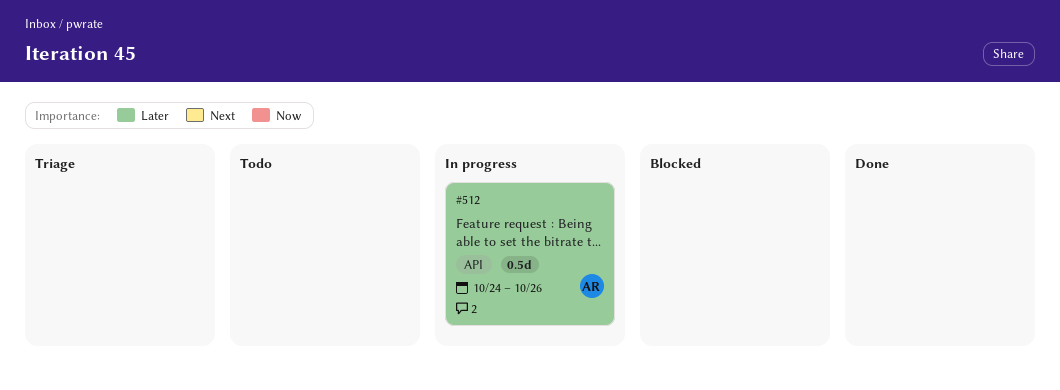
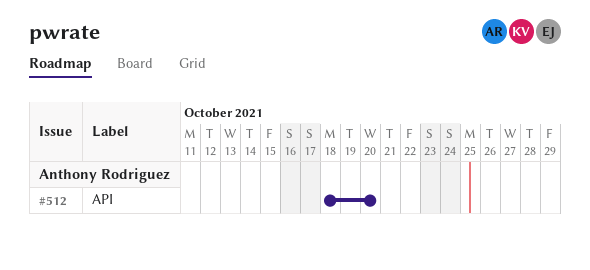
#512, start: Oct 24 -> Oct 18
#512, due: Oct 26 -> Oct 20

